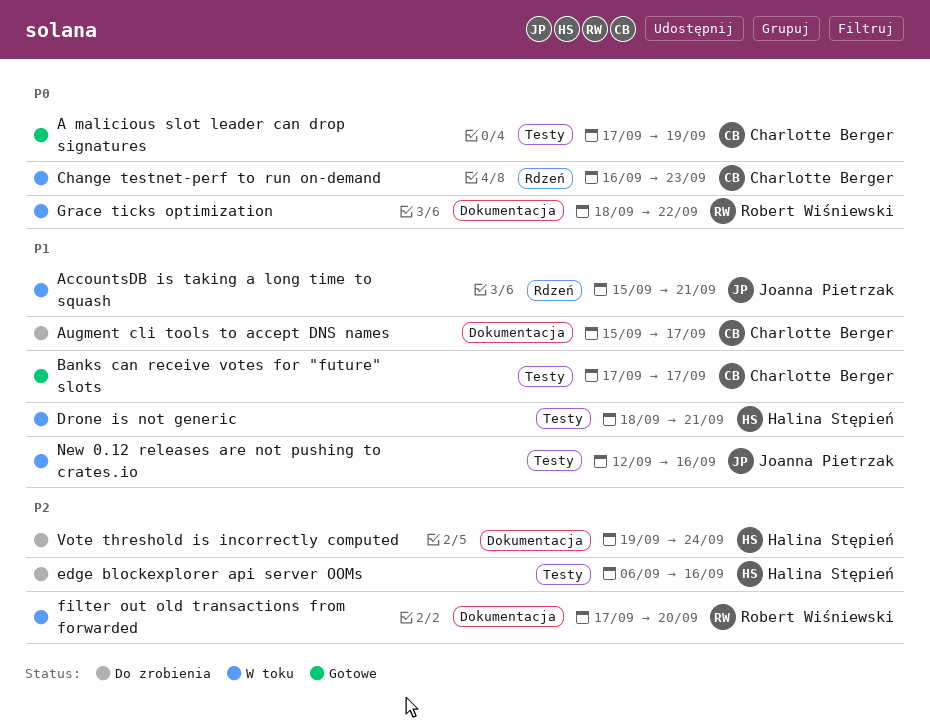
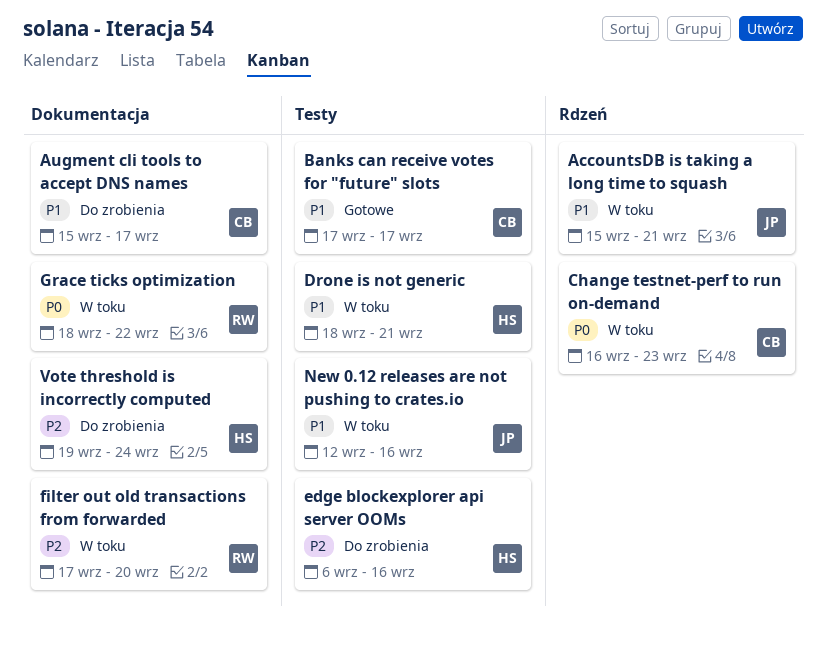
A malicious slot leader can drop signatures: present -> none

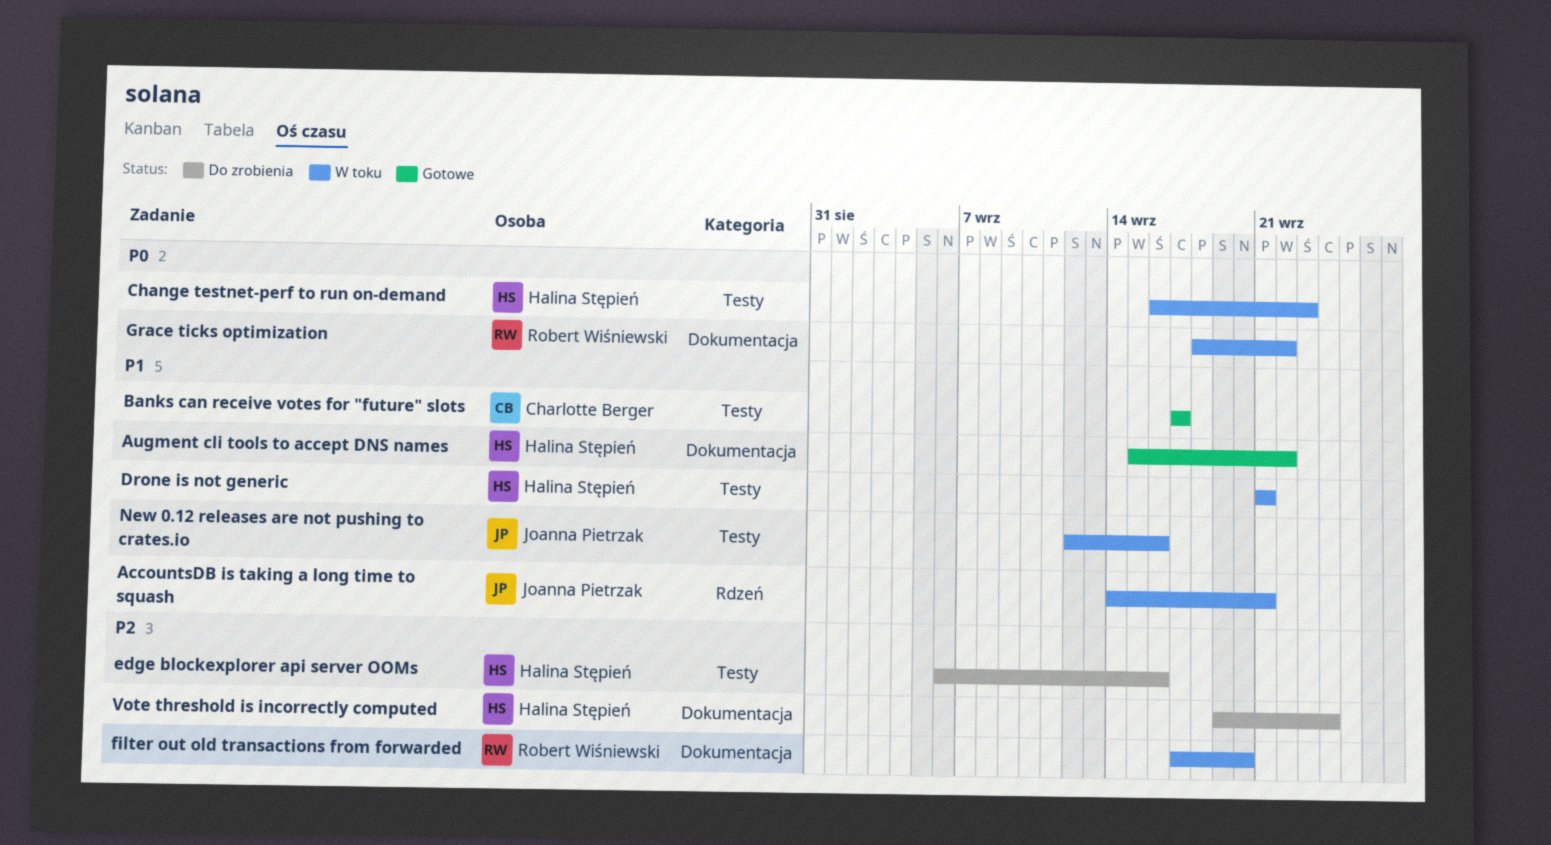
AccountsDB is taking a long time to squash, start: Sep 15 -> Sep 14
Augment cli tools to accept DNS names, status: Do zrobienia -> Gotowe
Augment cli tools to accept DNS names, owner: Charlotte Berger -> Halina Stępień
Augment cli tools to accept DNS names, due: Sep 17 -> Sep 22
Change testnet-perf to run on-demand, owner: Charlotte Berger -> Halina Stępień
Change testnet-perf to run on-demand, label: Rdzeń -> Testy
Drone is not generic, start: Sep 18 -> Sep 21

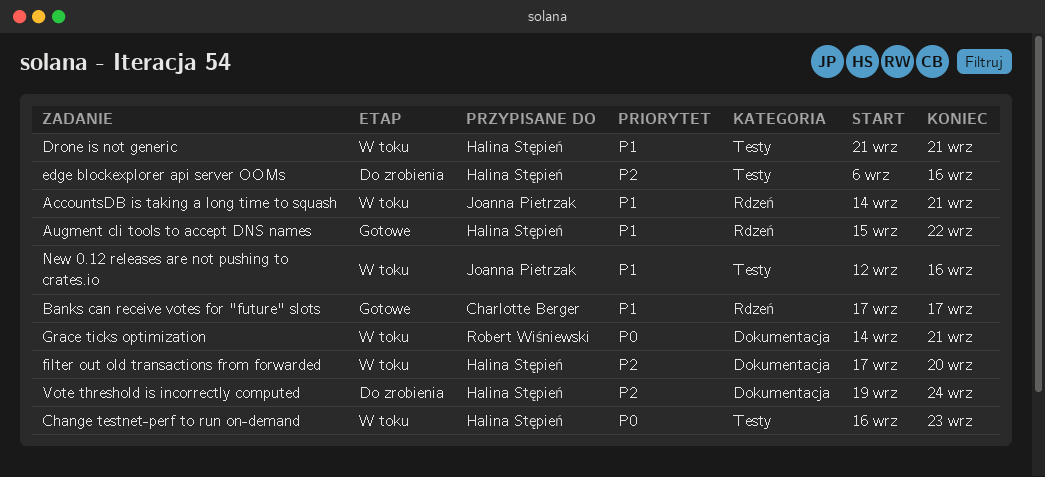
Augment cli tools to accept DNS names, label: Dokumentacja -> Rdzeń
Banks can receive votes for "future" slots, label: Testy -> Rdzeń
filter out old transactions from forwarded, owner: Robert Wiśniewski -> Halina Stępień
Grace ticks optimization, start: Sep 18 -> Sep 14
Grace ticks optimization, due: Sep 22 -> Sep 21

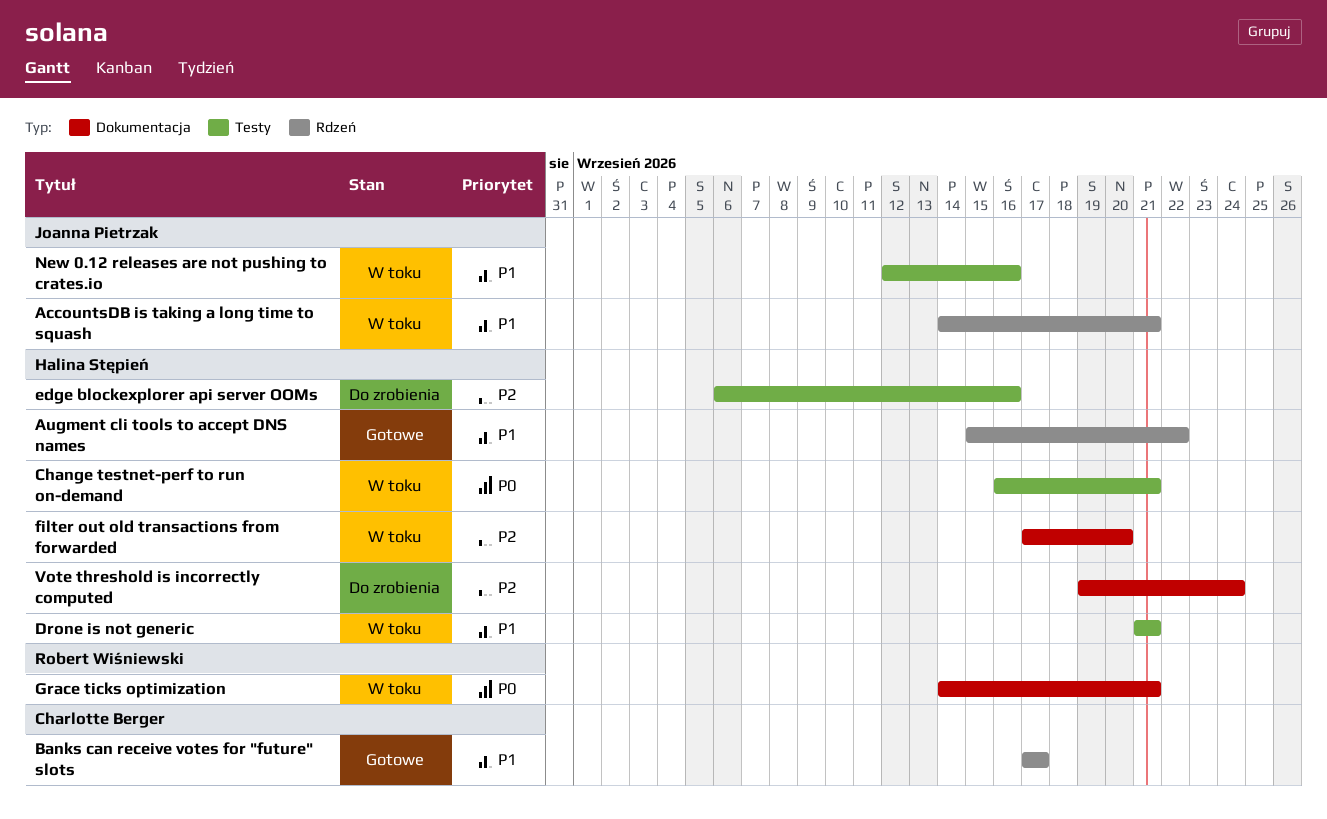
Change testnet-perf to run on-demand, due: Sep 23 -> Sep 21

